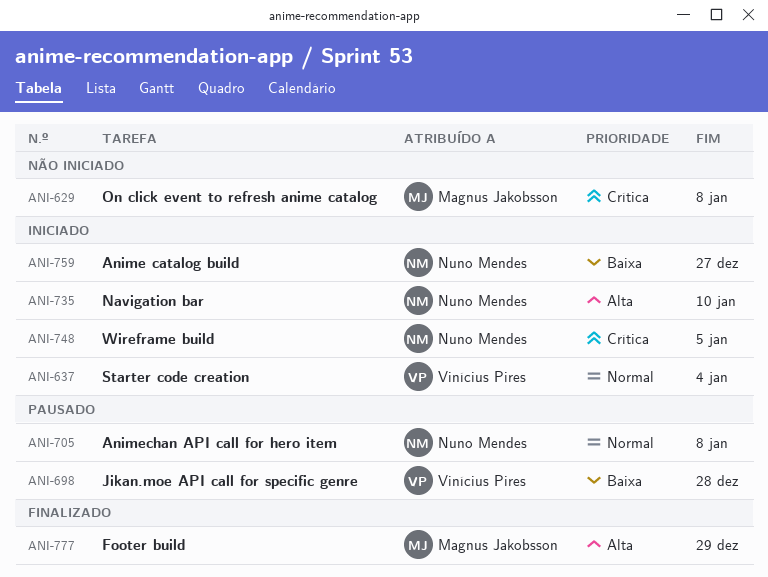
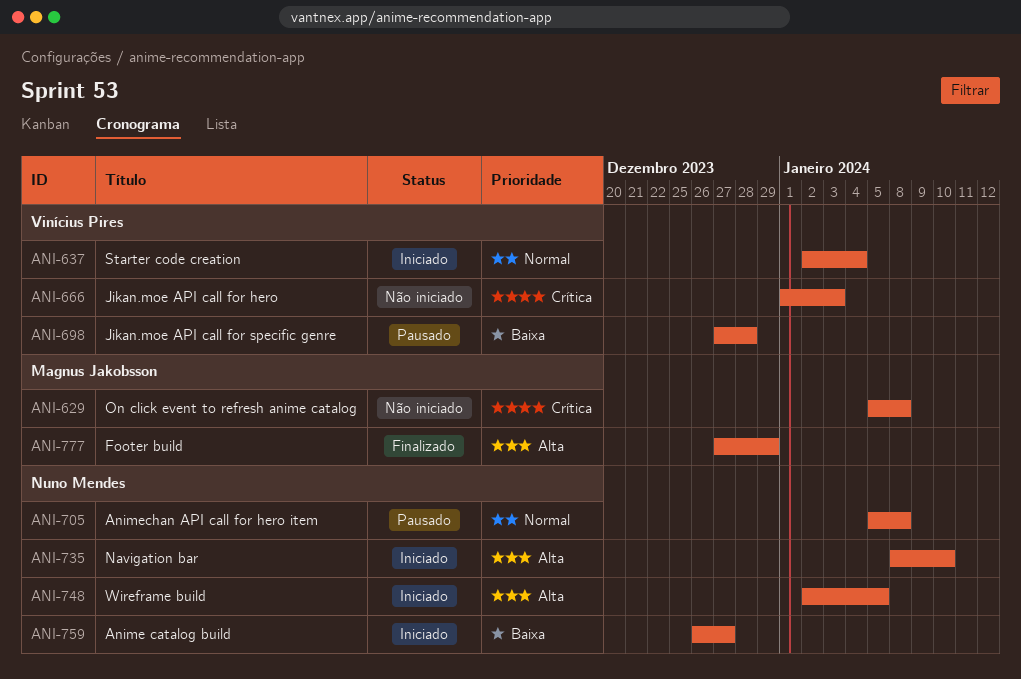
ANI-666: none -> present
ANI-748, priority: Crítica -> Alta

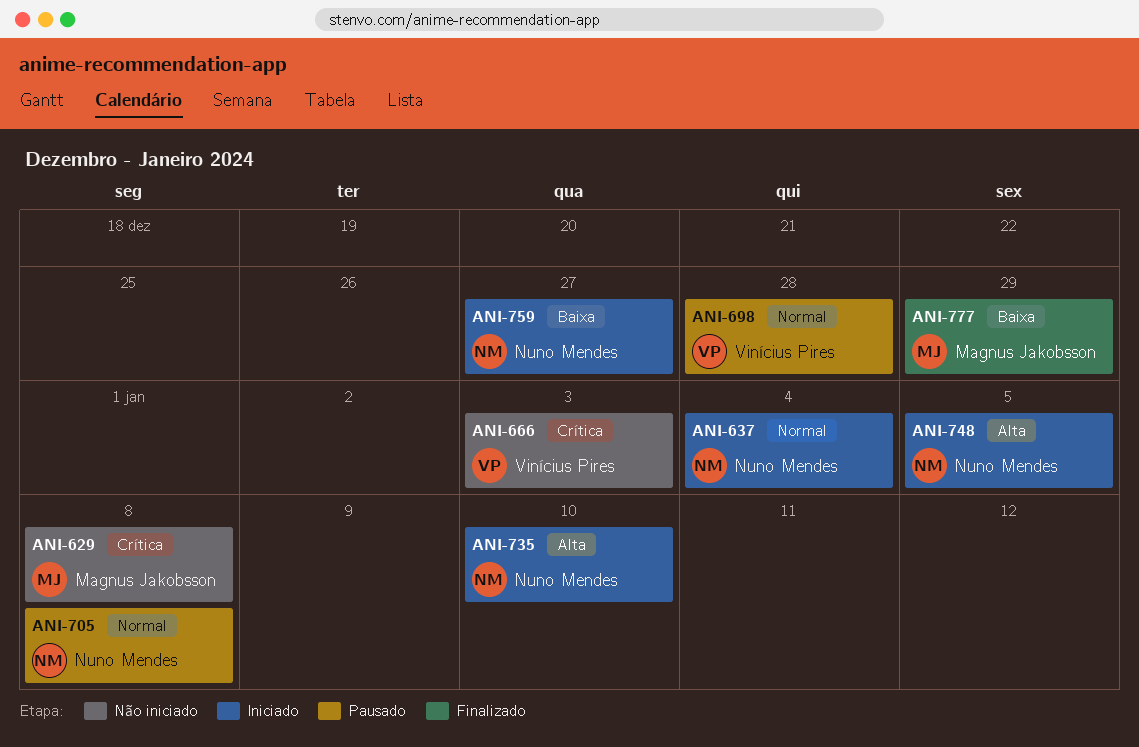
ANI-637, owner: Vinícius Pires -> Nuno Mendes
ANI-698, priority: Baixa -> Normal
ANI-777, priority: Alta -> Baixa

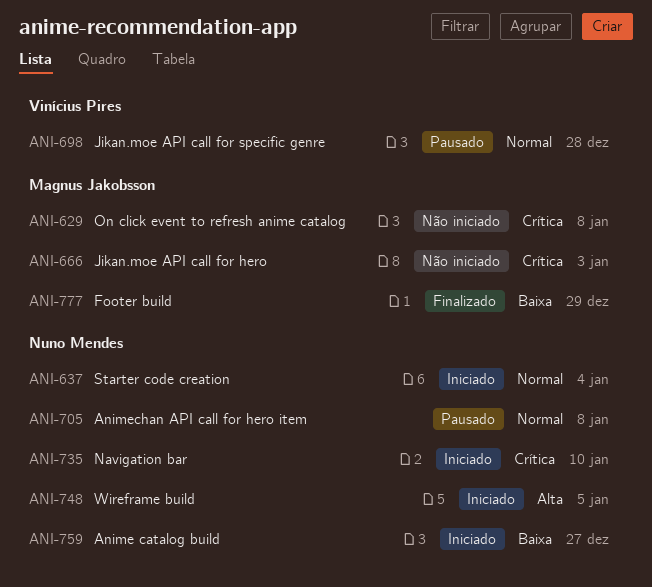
ANI-666, owner: Vinícius Pires -> Magnus Jakobsson
ANI-735, priority: Alta -> Crítica

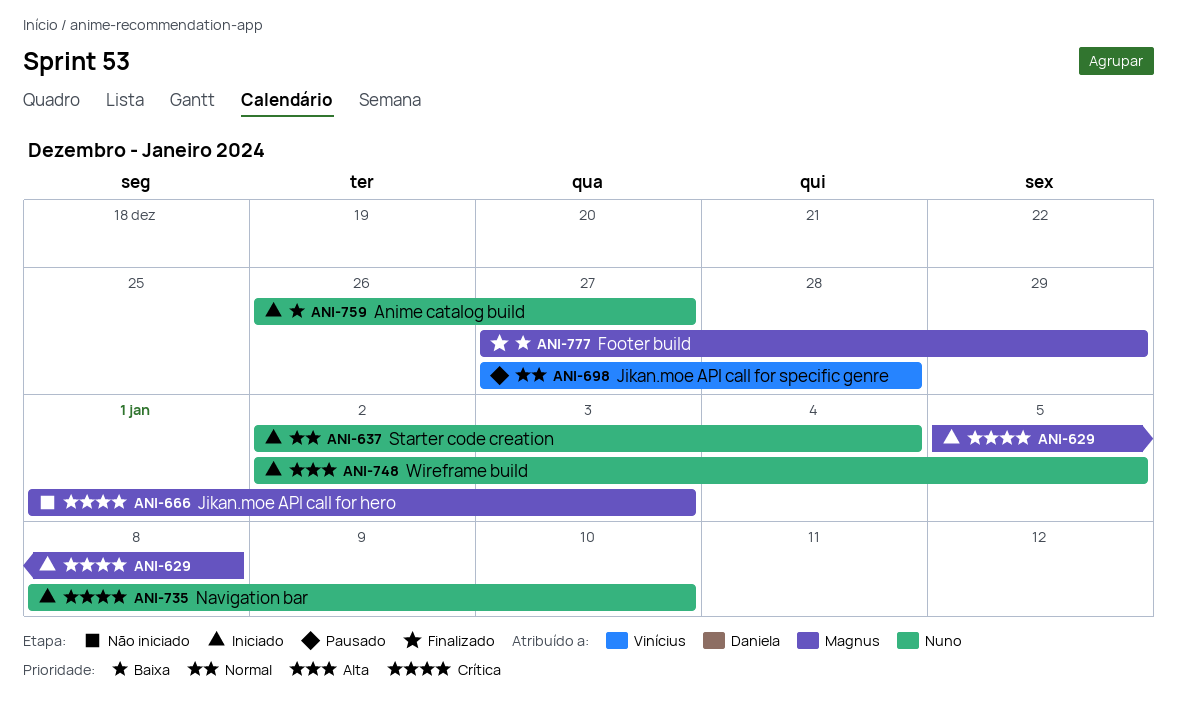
ANI-629, status: Não iniciado -> Iniciado
ANI-705: present -> none

